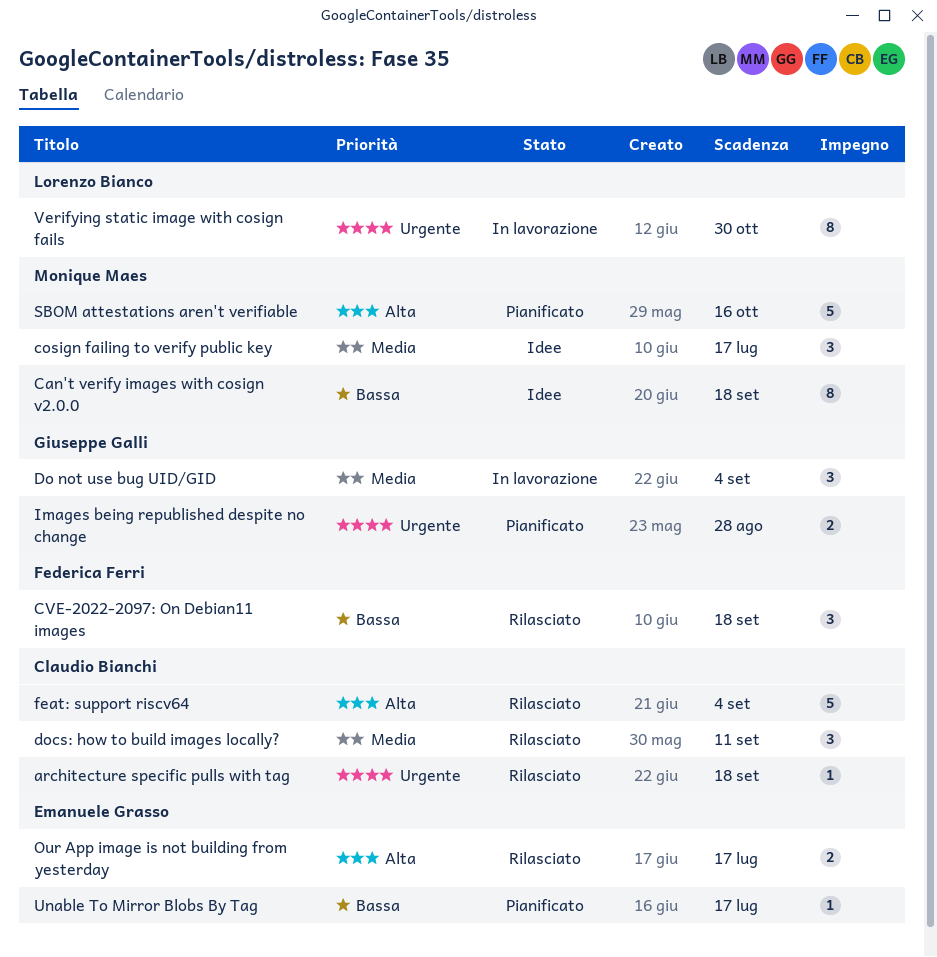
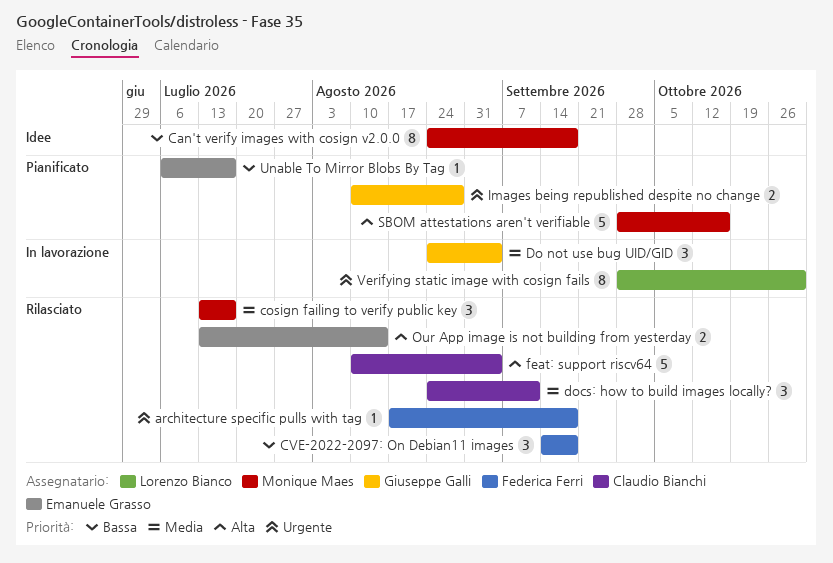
architecture specific pulls with tag, owner: Claudio Bianchi -> Federica Ferri
cosign failing to verify public key, status: Idee -> Rilasciato
Our App image is not building from yesterday, due: Jul 17 -> Aug 14

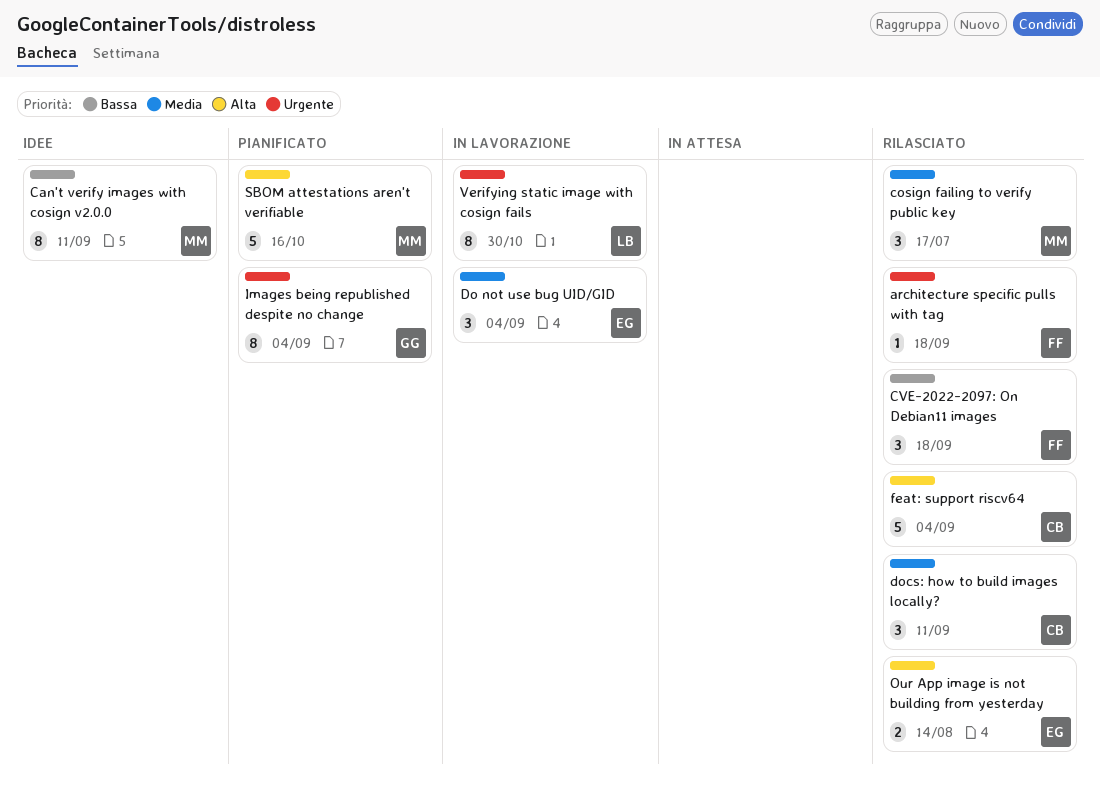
Can't verify images with cosign v2.0.0, due: Sep 18 -> Sep 11
Do not use bug UID/GID, owner: Giuseppe Galli -> Emanuele Grasso
Images being republished despite no change, estimate: 2 -> 8
Images being republished despite no change, due: Aug 28 -> Sep 4
Unable To Mirror Blobs By Tag: present -> none

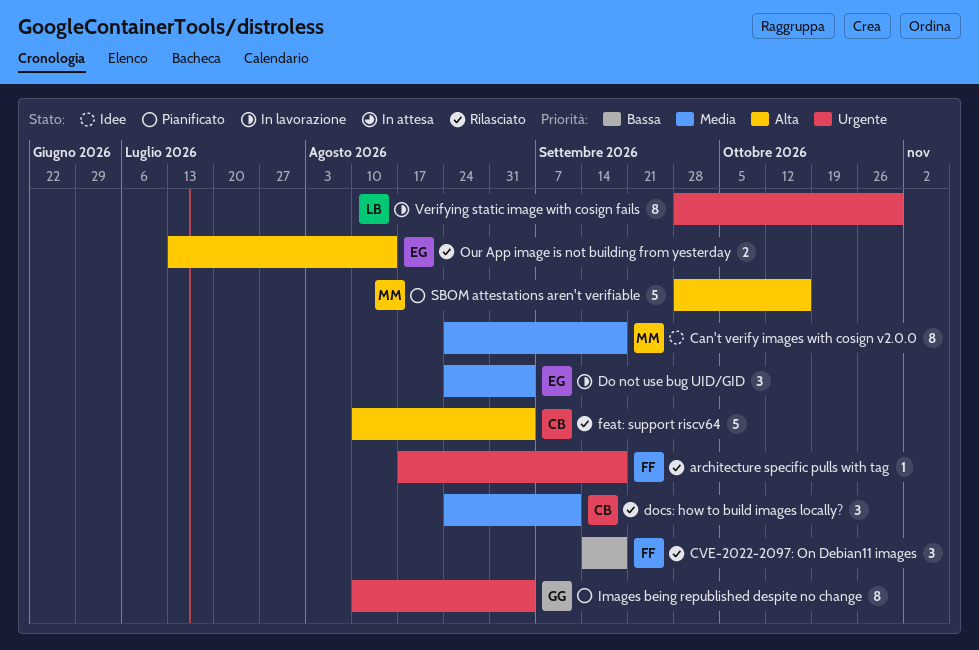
Can't verify images with cosign v2.0.0, priority: Bassa -> Media
Can't verify images with cosign v2.0.0, due: Sep 11 -> Sep 18
cosign failing to verify public key: present -> none

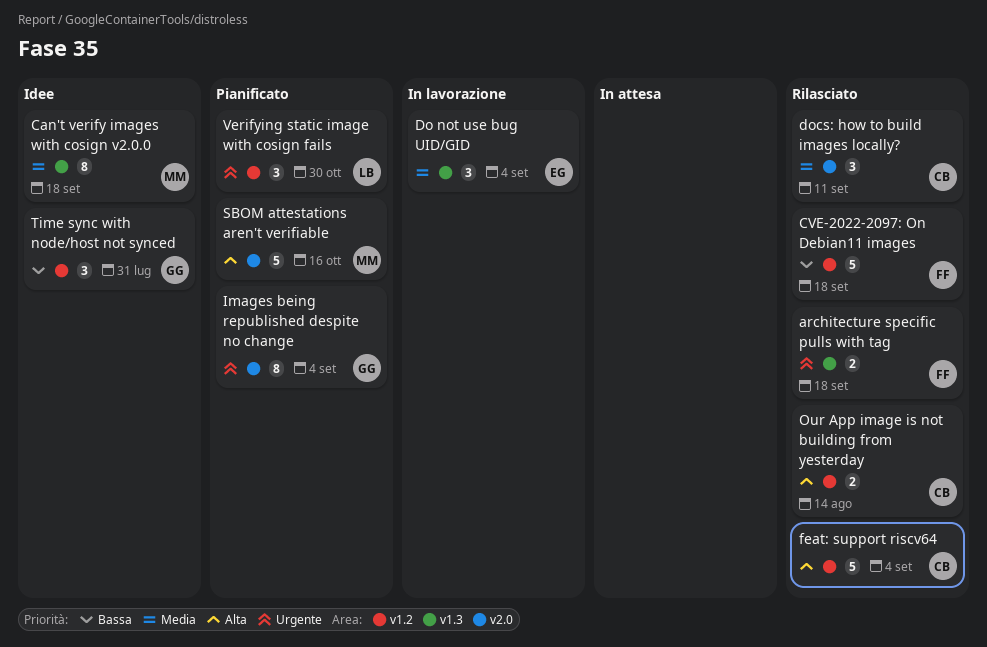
architecture specific pulls with tag, estimate: 1 -> 2
CVE-2022-2097: On Debian11 images, estimate: 3 -> 5
Our App image is not building from yesterday, owner: EG -> CB
Time sync with node/host not synced: none -> present
Verifying static image with cosign fails, status: In lavorazione -> Pianificato
Verifying static image with cosign fails, estimate: 8 -> 3

